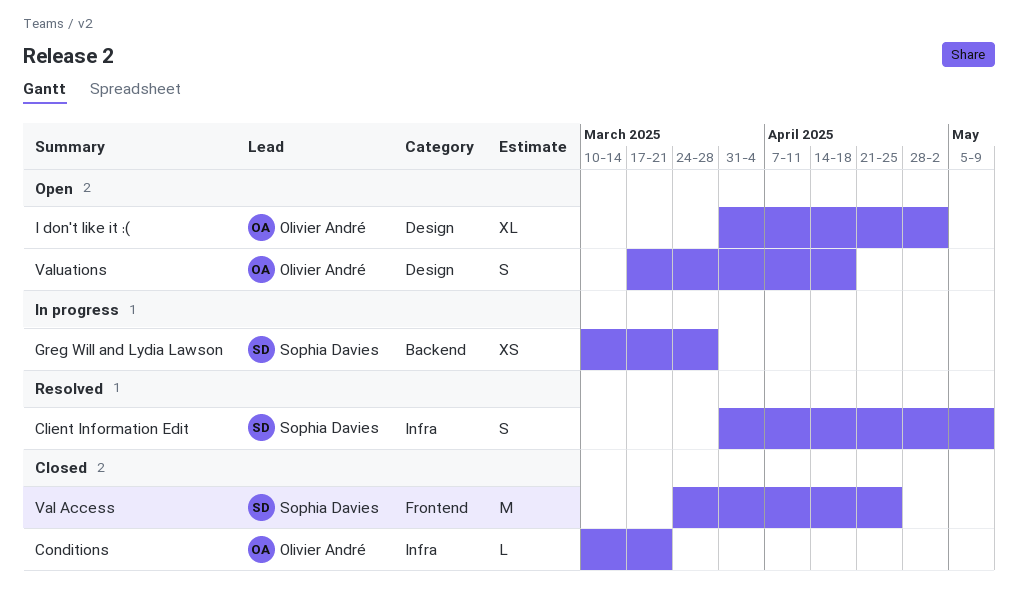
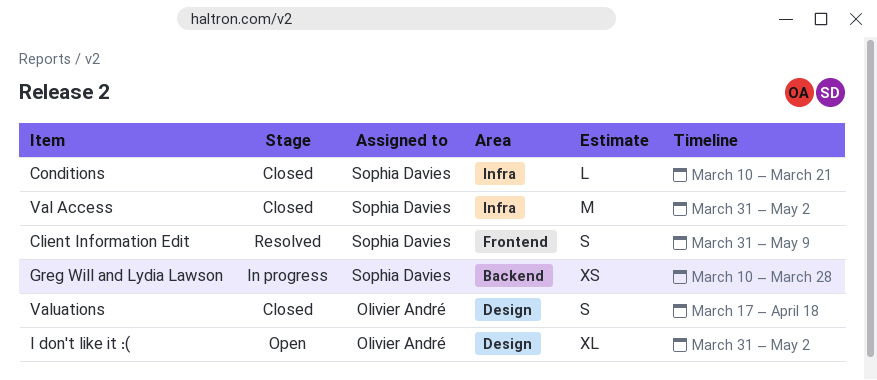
Client Information Edit, label: Infra -> Frontend
Conditions, owner: Olivier André -> Sophia Davies
Val Access, label: Frontend -> Infra
Val Access, start: Mar 24 -> Mar 31
Val Access, due: Apr 25 -> May 2
Valuations, status: Open -> Closed

